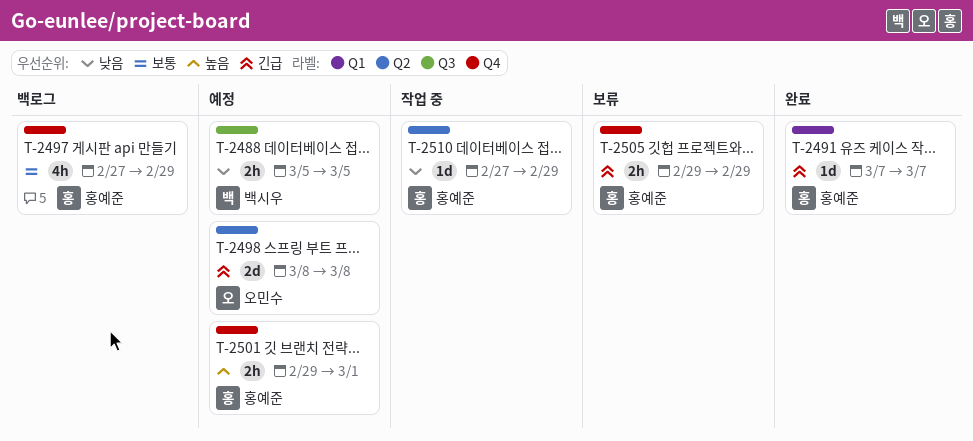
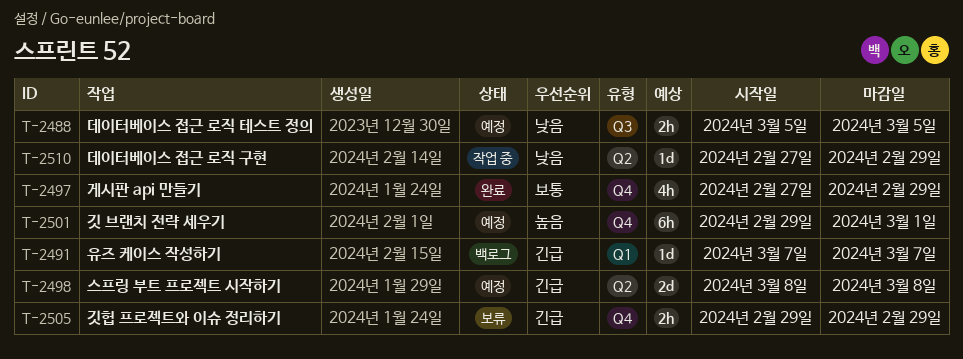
T-2491, status: 완료 -> 백로그
T-2497, status: 백로그 -> 완료
T-2501, estimate: 2h -> 6h

